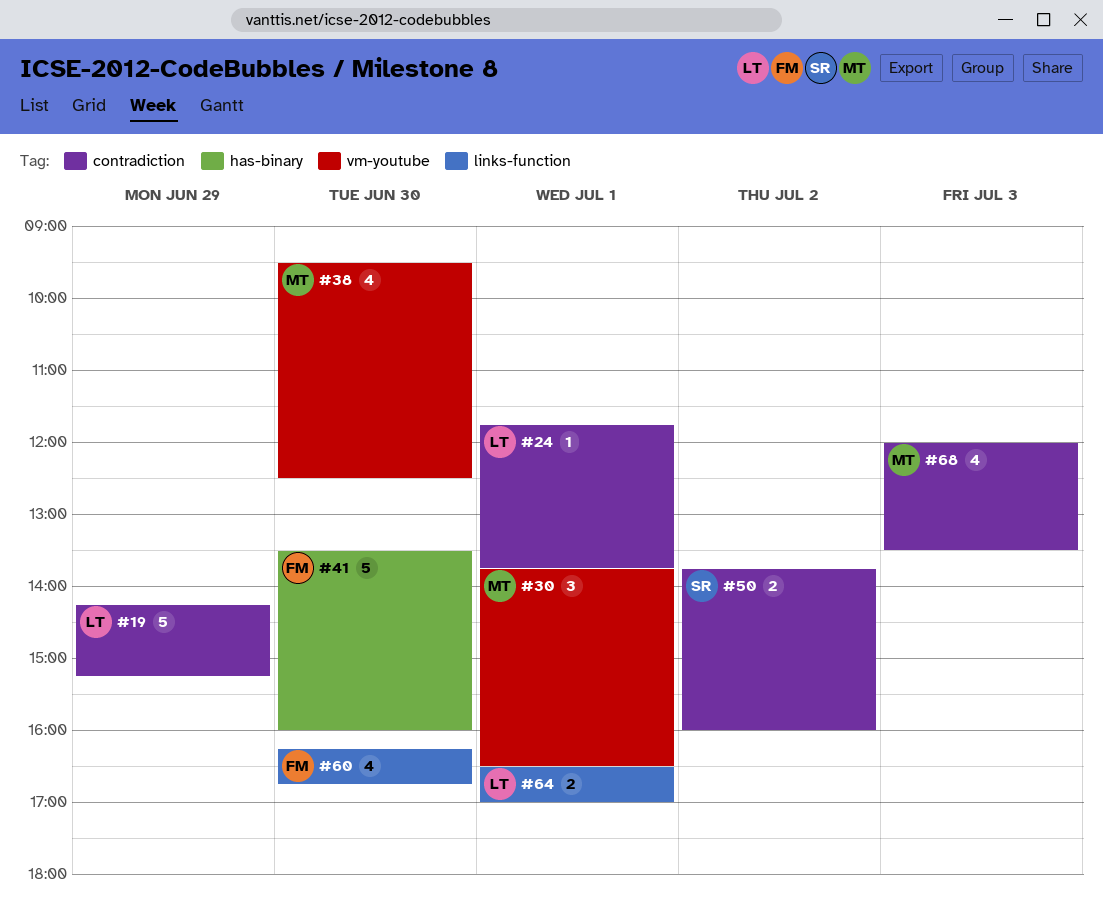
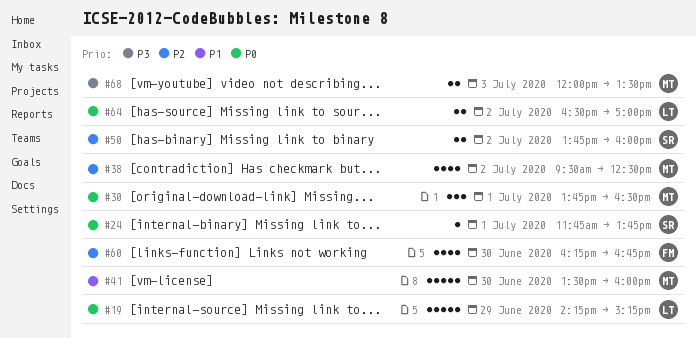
#24, owner: LT -> SR
#38, day: Jun 30 -> Jul 2
#41, owner: FM -> MT
#64, day: Jul 1 -> Jul 2
#68, estimate: 4 -> 2

